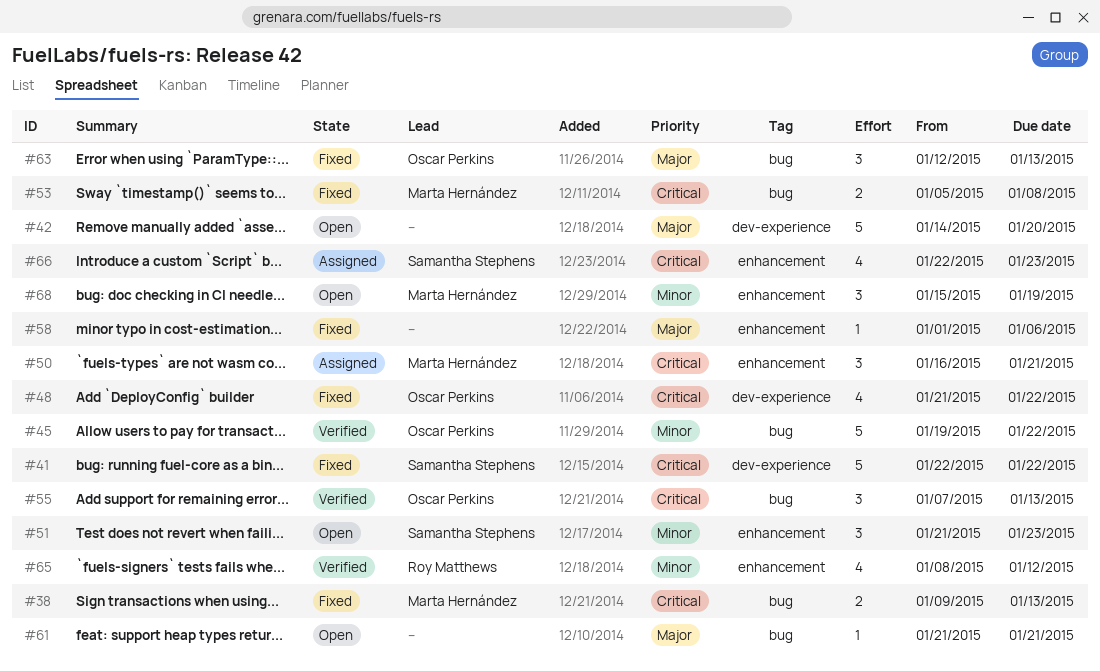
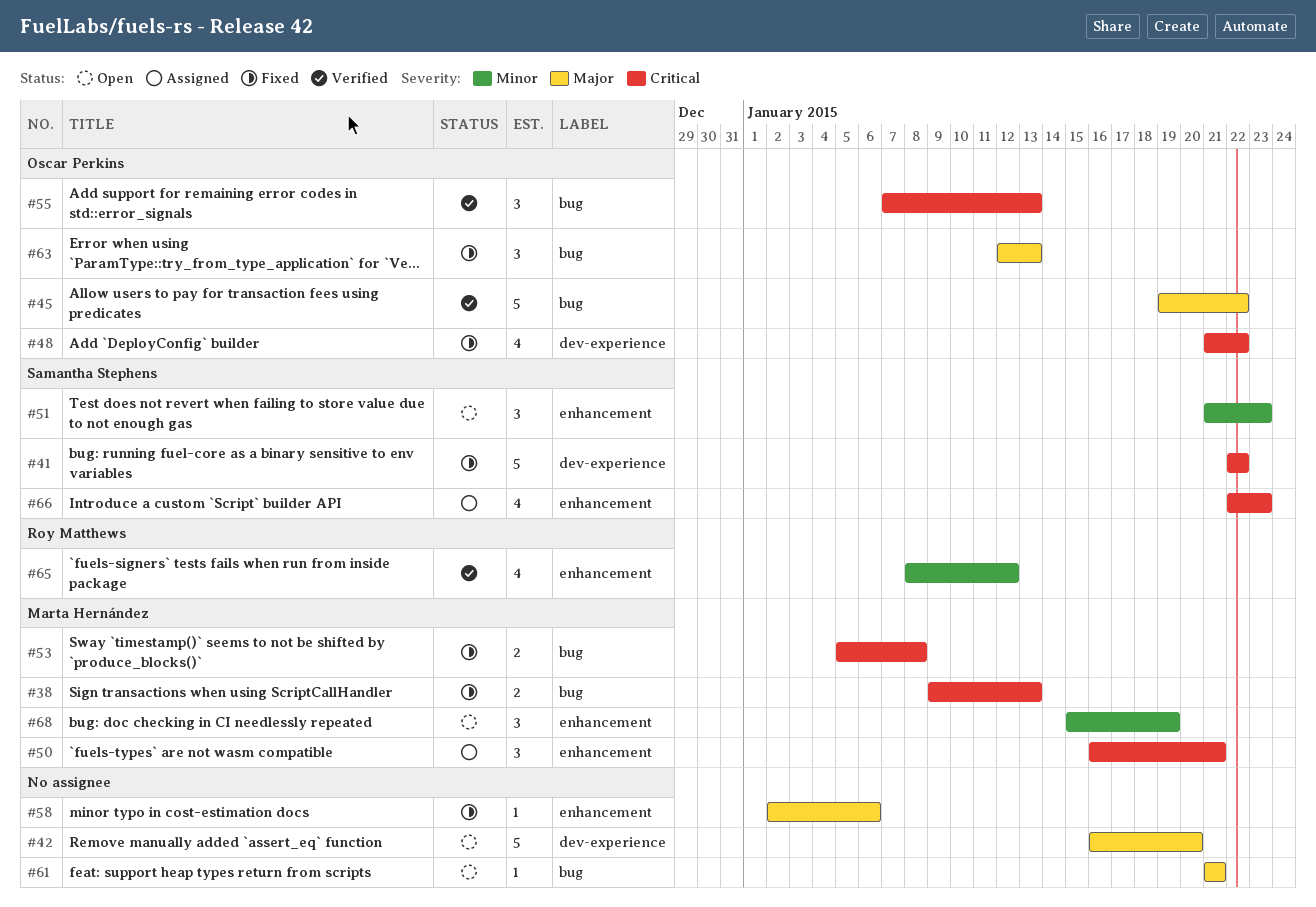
#42, start: Jan 14 -> Jan 16
#45, priority: Minor -> Major
#58, start: Jan 1 -> Jan 2

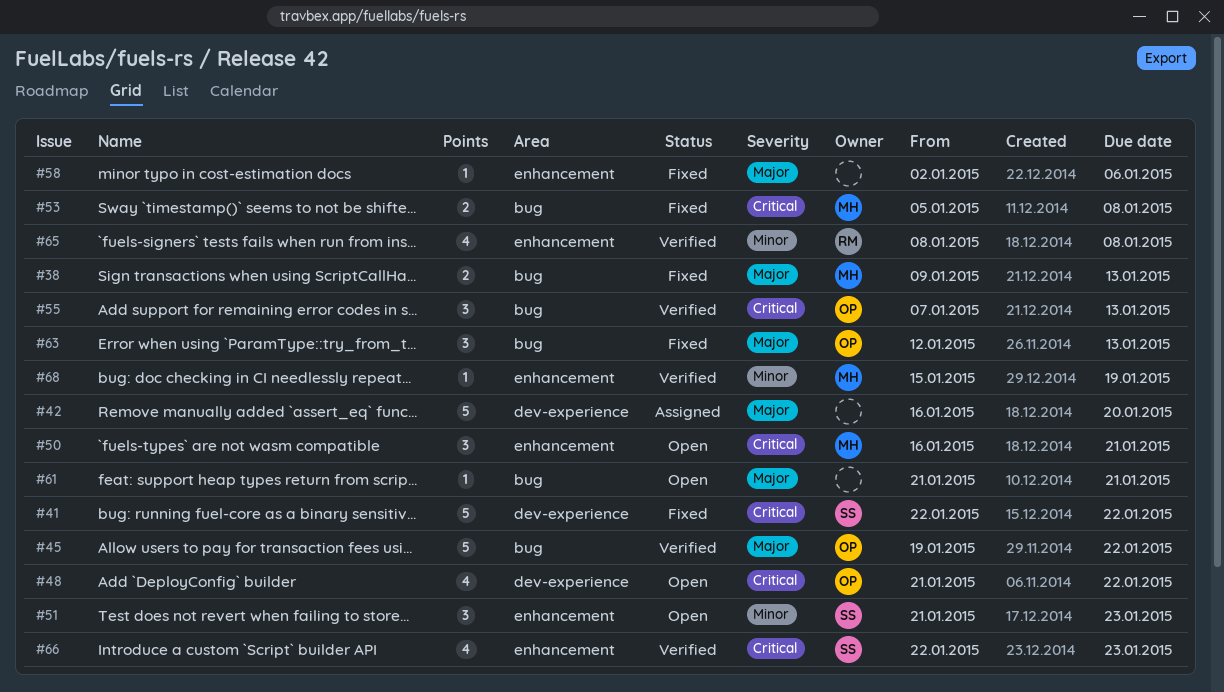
#38, priority: Critical -> Major
#42, status: Open -> Assigned
#48, status: Fixed -> Open
#50, status: Assigned -> Open
#65, due: Jan 12 -> Jan 8
#66, status: Assigned -> Verified
#68, status: Open -> Verified
#68, estimate: 3 -> 1

